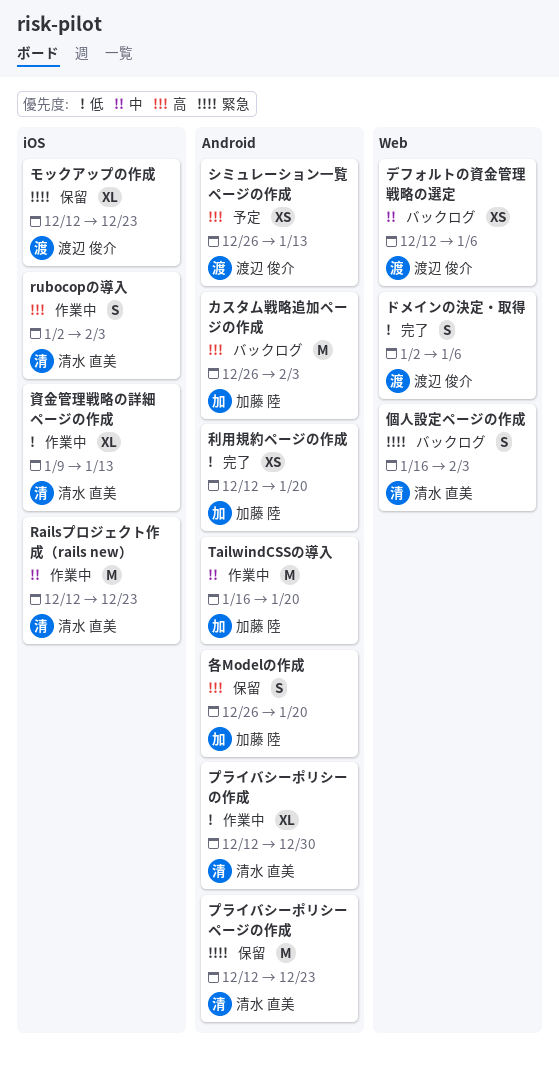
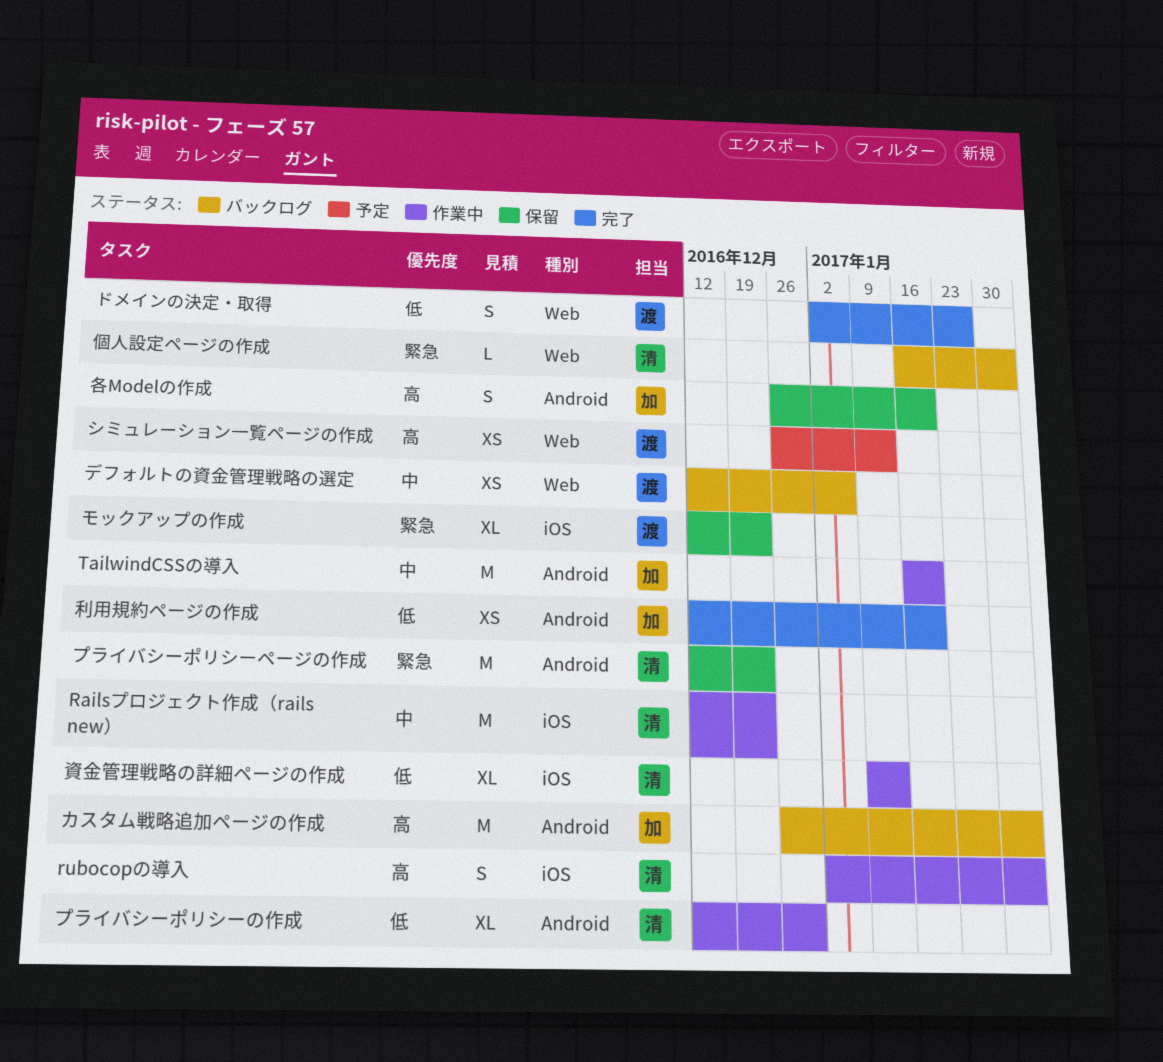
シミュレーション一覧ページの作成, label: Android -> Web
ドメインの決定・取得, due: Jan 6 -> Jan 27
個人設定ページの作成, estimate: S -> L

